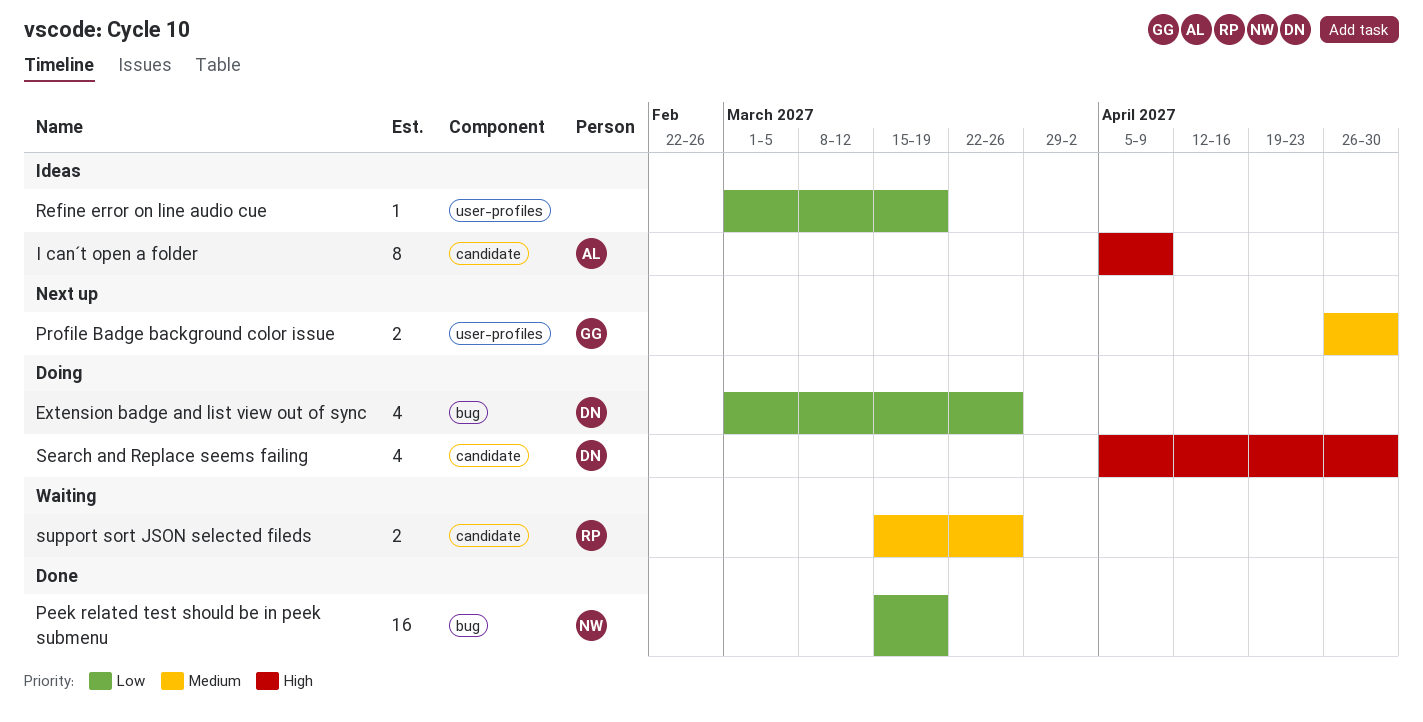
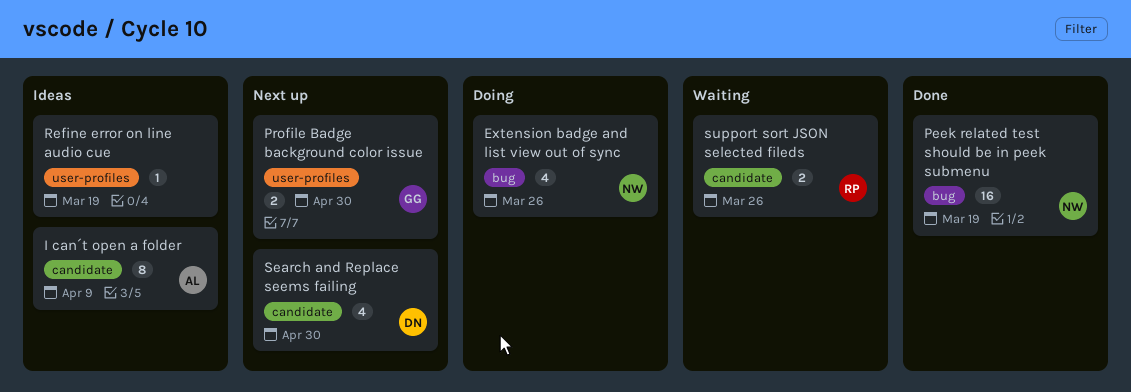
Extension badge and list view out of sync, owner: DN -> NW
Search and Replace seems failing, status: Doing -> Next up

